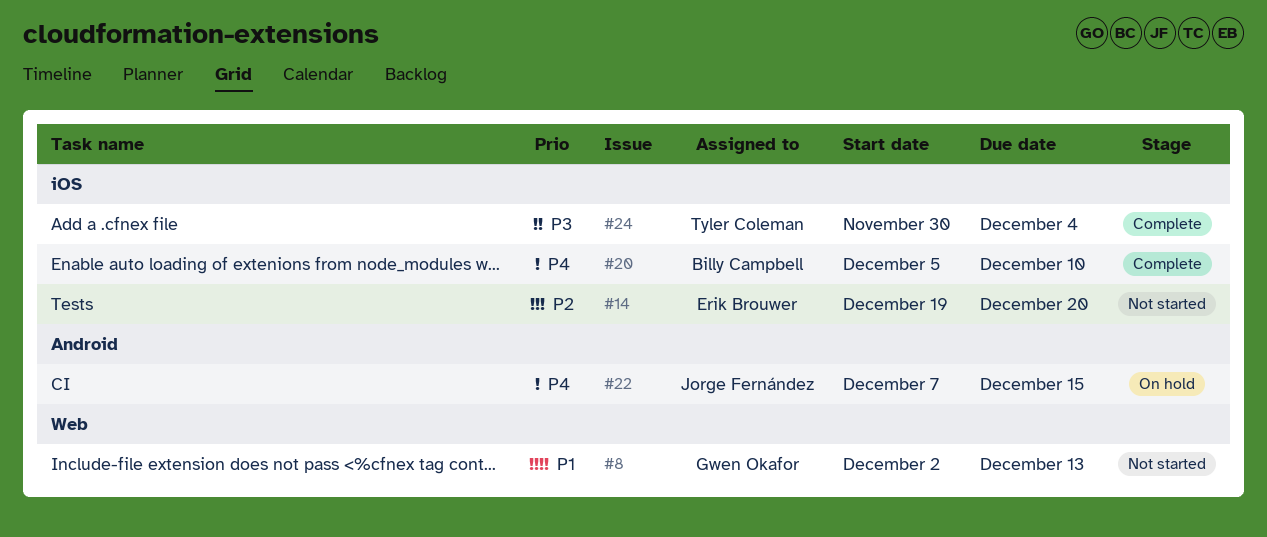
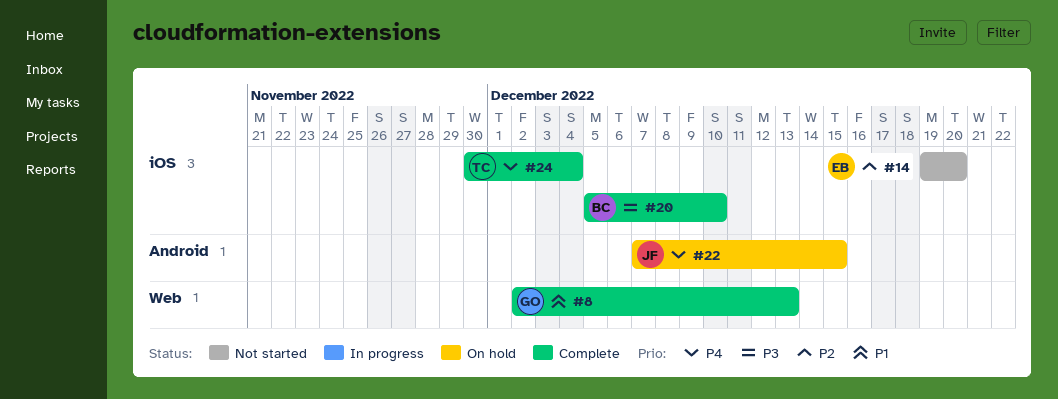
#8, status: Not started -> Complete
#20, priority: P4 -> P3
#24, priority: P3 -> P4

